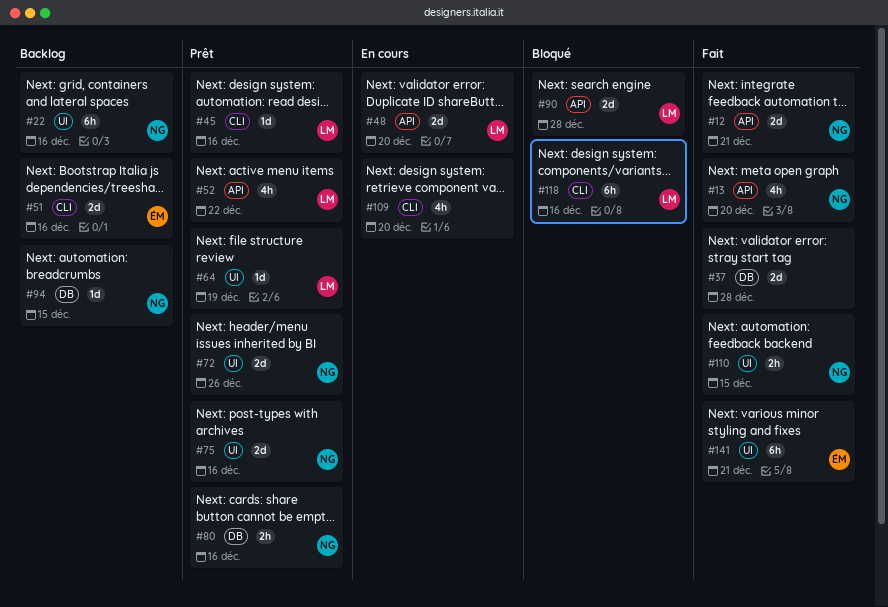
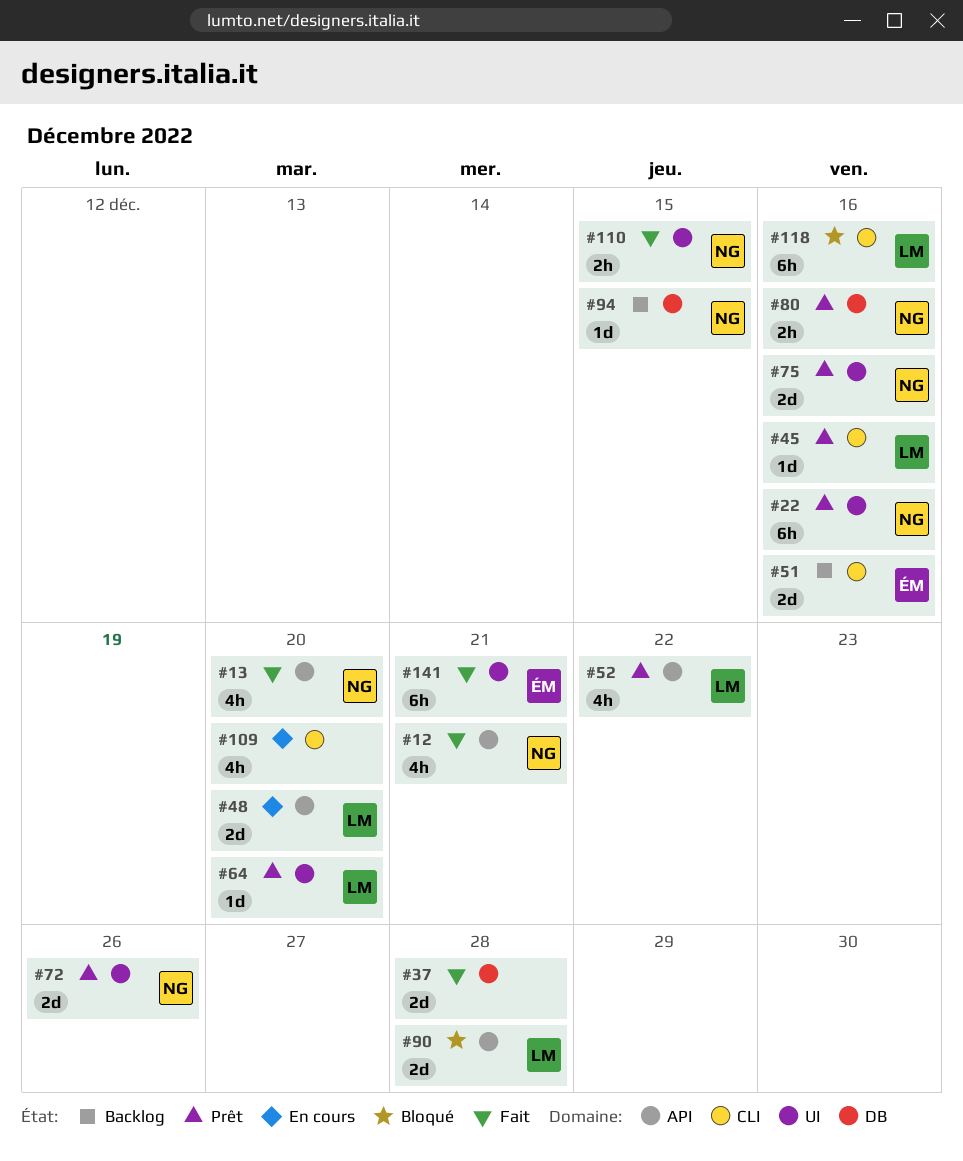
#12, estimate: 2d -> 4h
#22, status: Backlog -> Prêt
#64, due: Dec 19 -> Dec 20

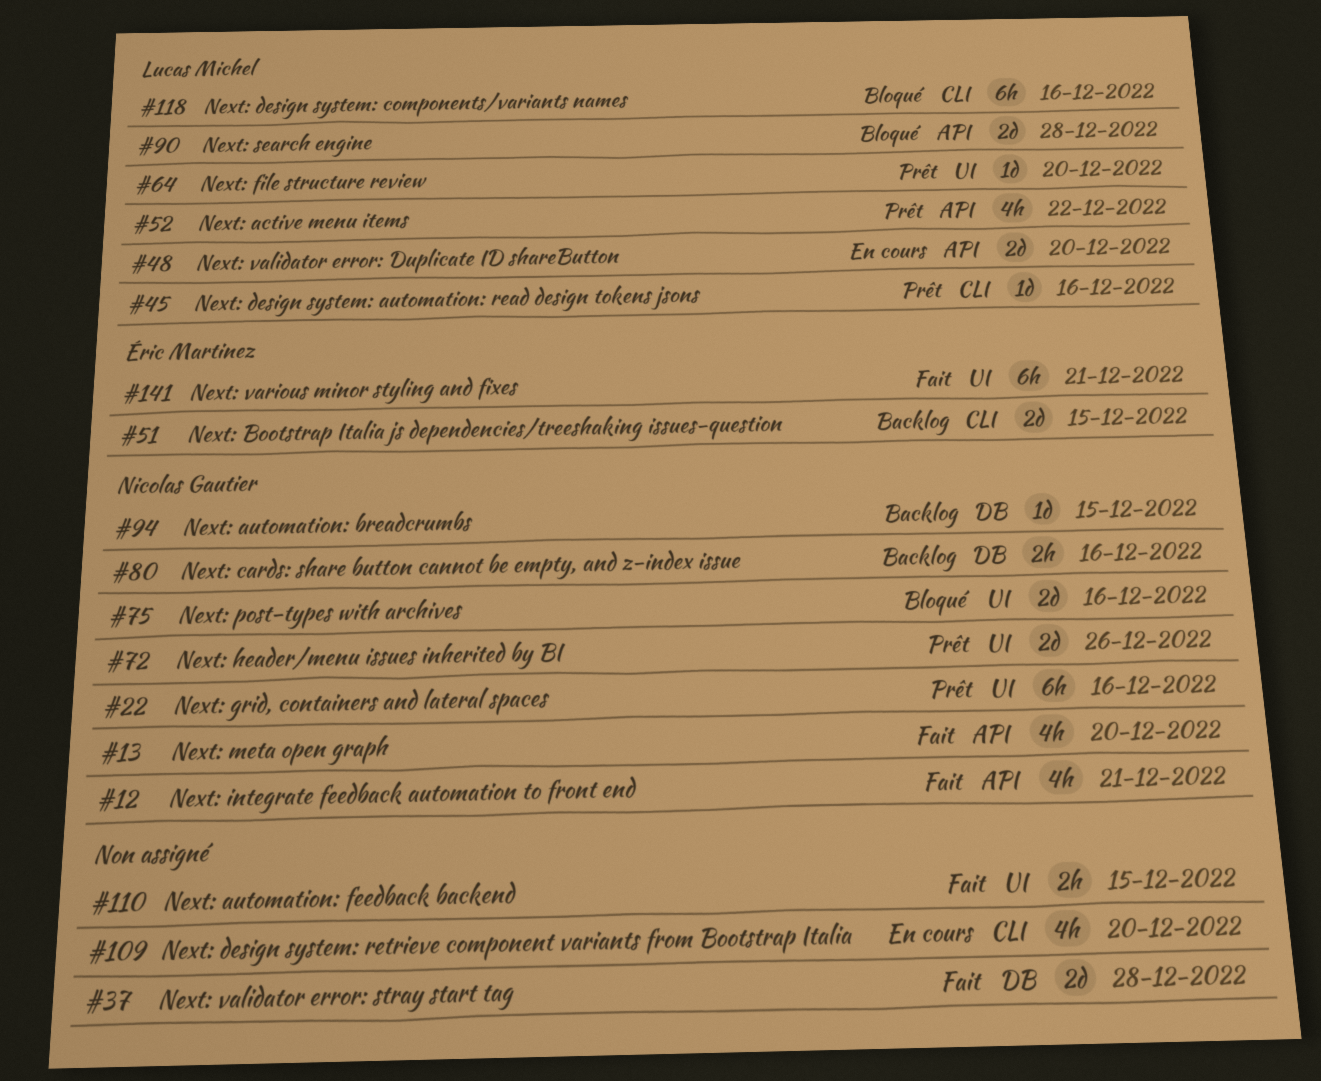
#51, due: Dec 16 -> Dec 15
#75, status: Prêt -> Bloqué
#80, status: Prêt -> Backlog
#110, owner: Nicolas Gautier -> none

